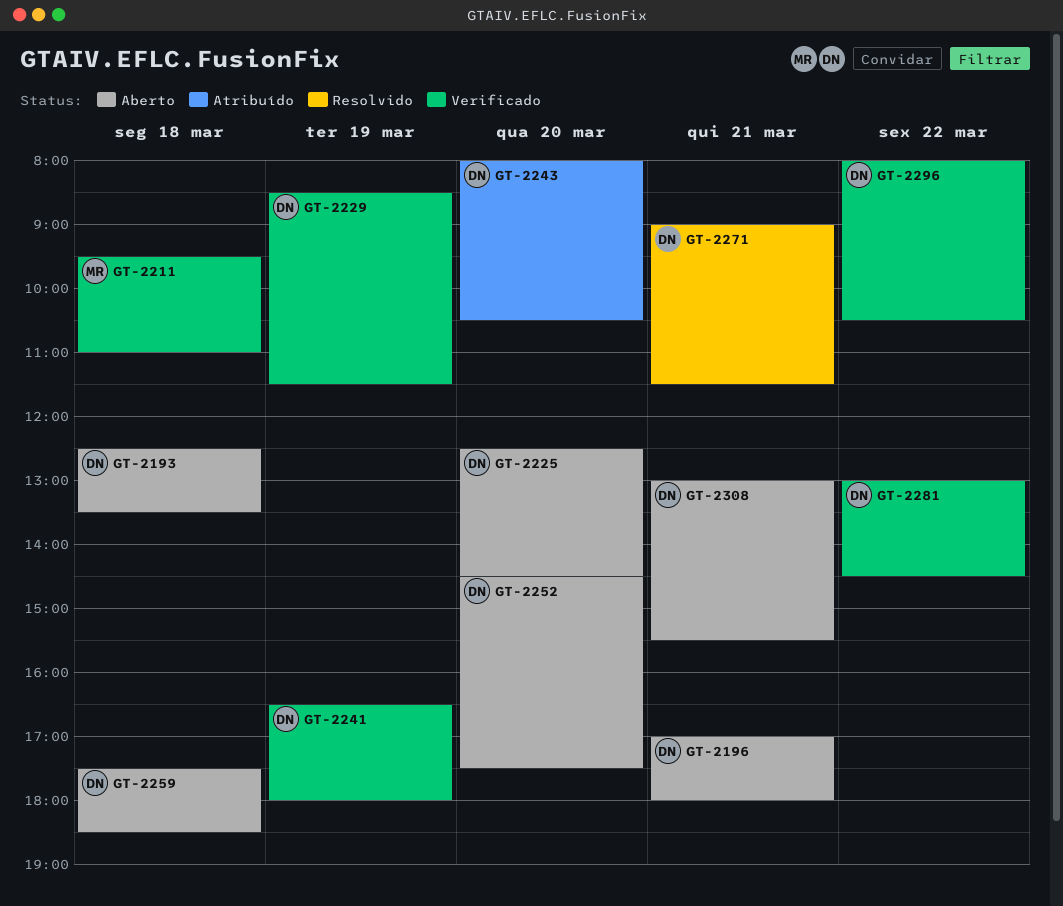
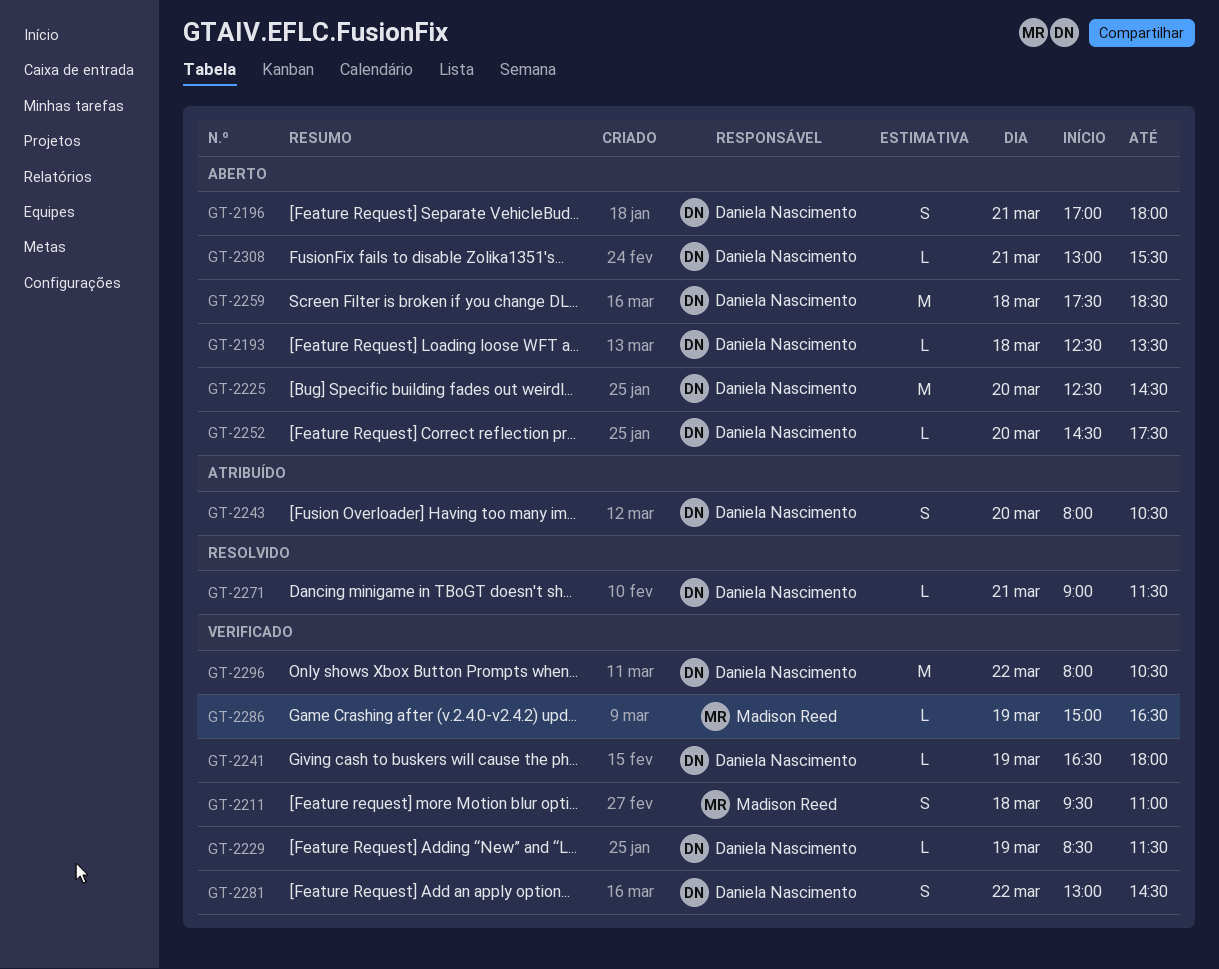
GT-2286: none -> present

